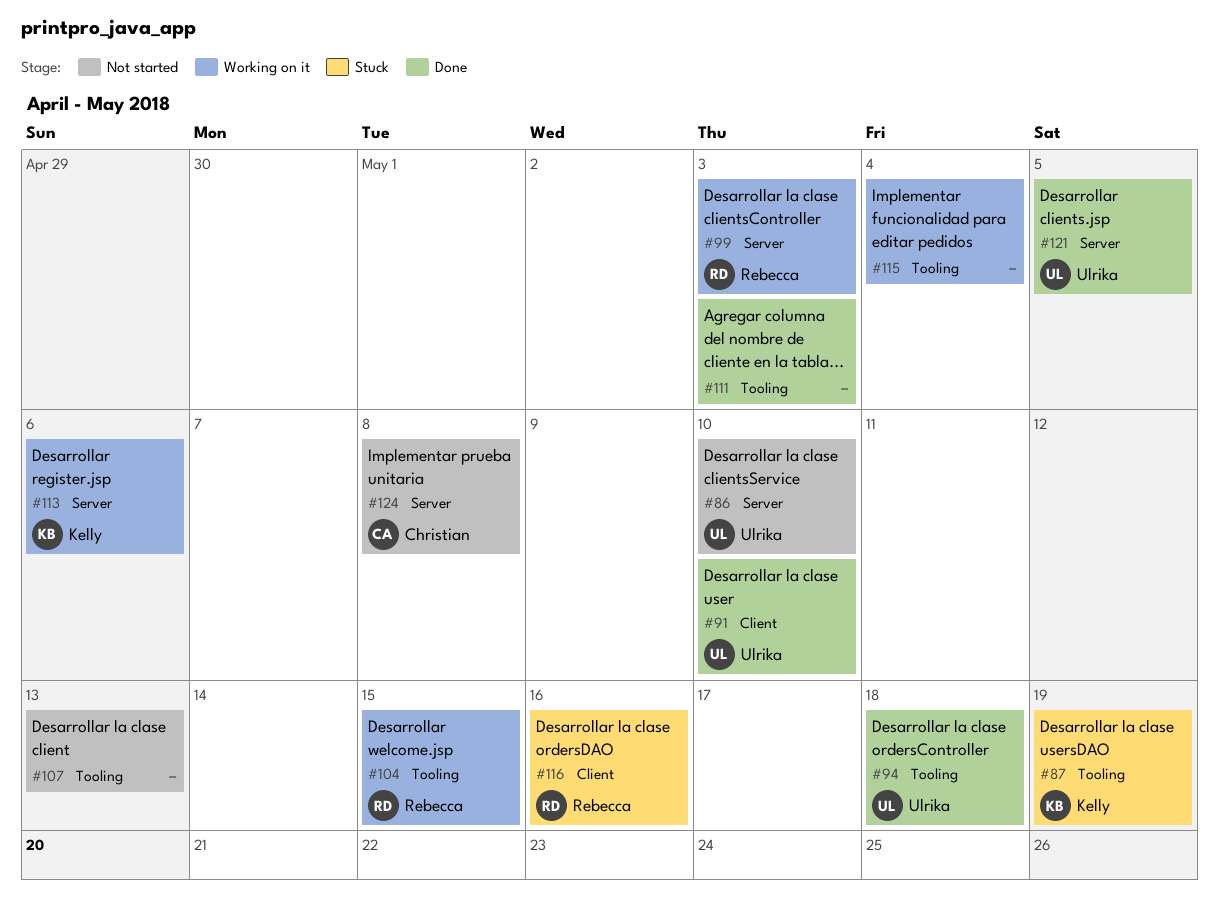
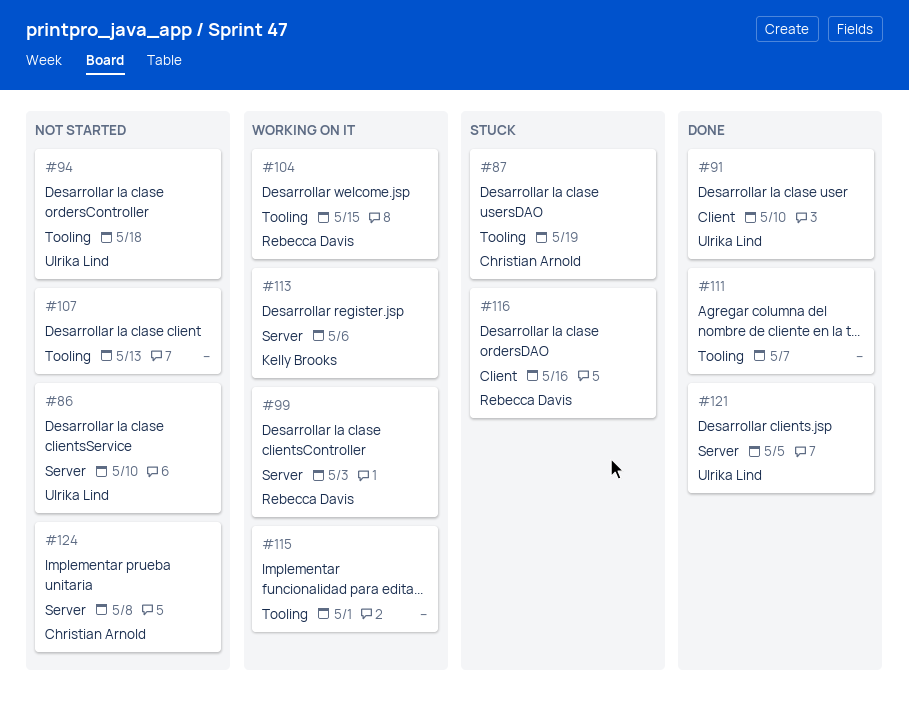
#87, owner: Kelly Brooks -> Christian Arnold
#94, status: Done -> Not started
#111, due: May 3 -> May 7
#115, due: May 4 -> May 1

